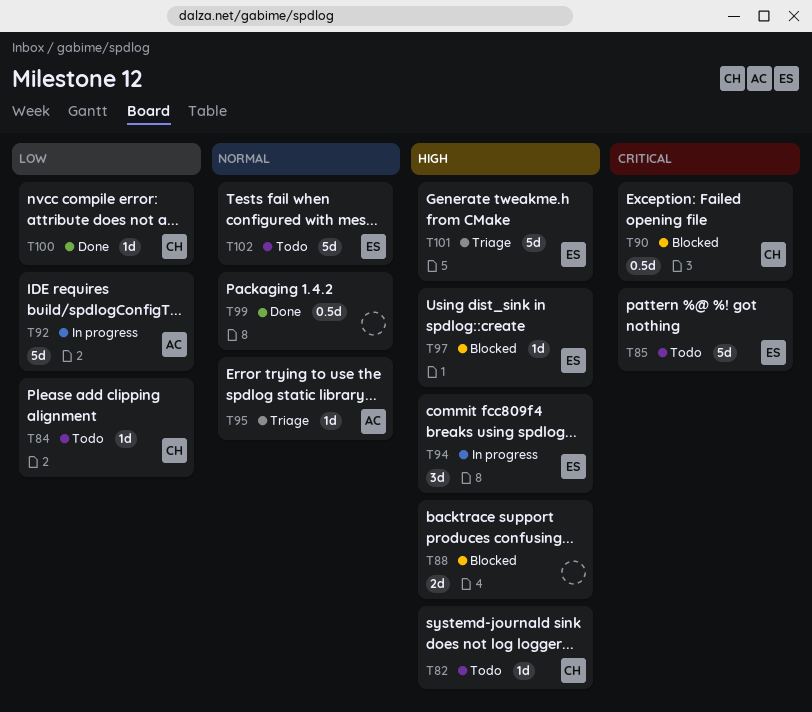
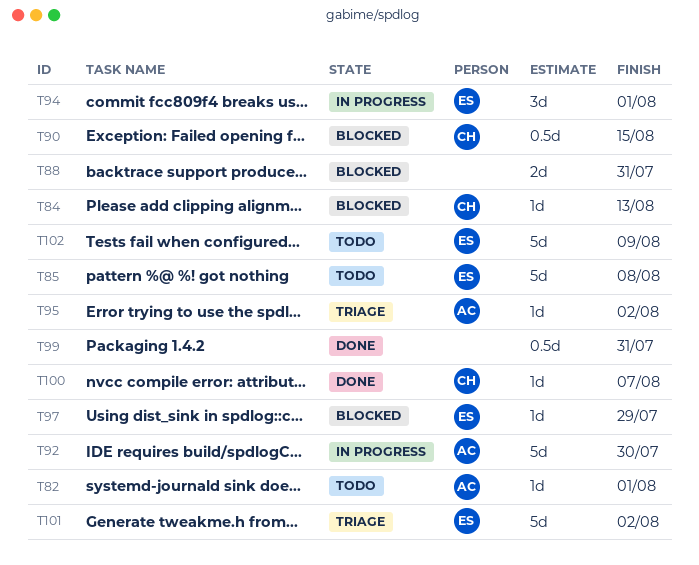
T82, owner: CH -> AC
T84, status: Todo -> Blocked

